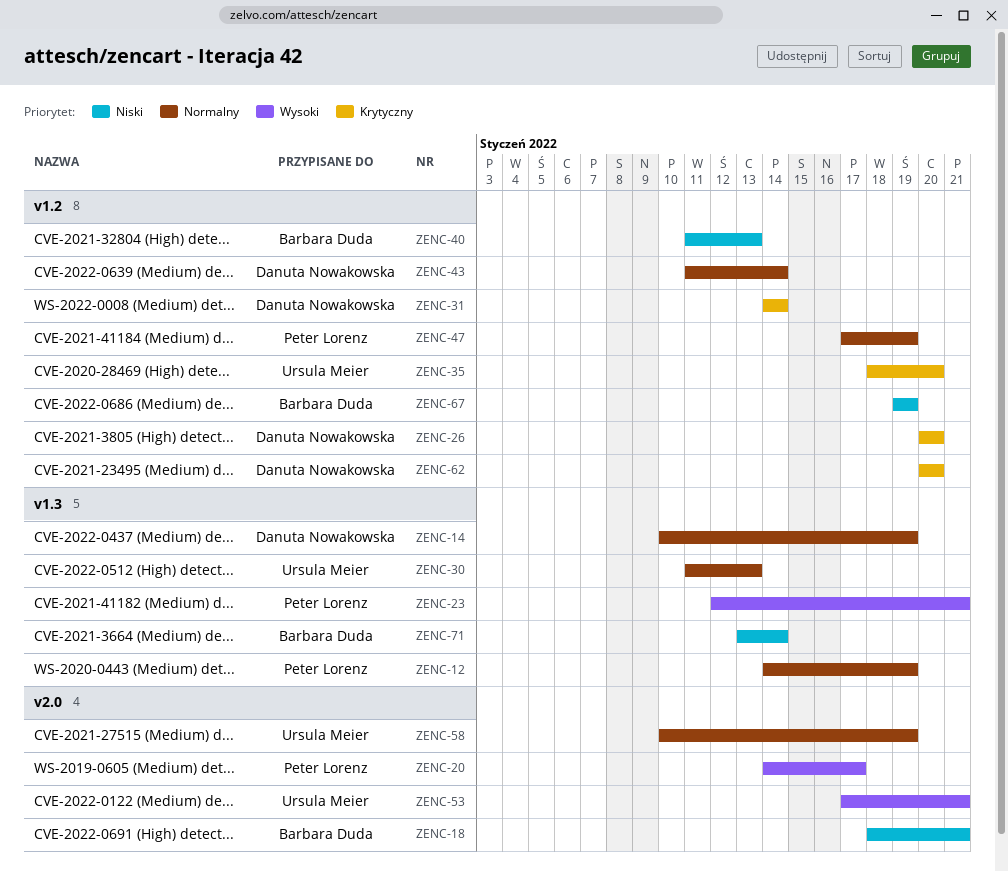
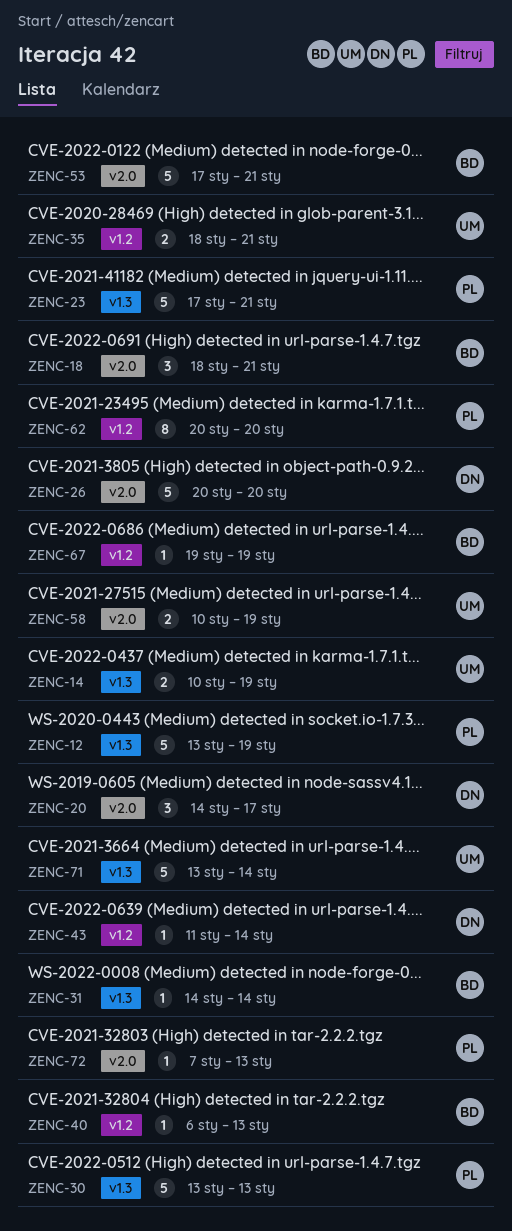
ZENC-12, start: Jan 14 -> Jan 13
ZENC-14, owner: Danuta Nowakowska -> Ursula Meier
ZENC-20, owner: Peter Lorenz -> Danuta Nowakowska
ZENC-23, start: Jan 12 -> Jan 17
ZENC-26, label: v1.2 -> v2.0
ZENC-30, owner: Ursula Meier -> Peter Lorenz
ZENC-30, start: Jan 11 -> Jan 13
ZENC-31, owner: Danuta Nowakowska -> Barbara Duda
ZENC-31, label: v1.2 -> v1.3
ZENC-35, due: Jan 20 -> Jan 21
ZENC-40, start: Jan 11 -> Jan 6
ZENC-47: present -> none
ZENC-53, owner: Ursula Meier -> Barbara Duda
ZENC-62, owner: Danuta Nowakowska -> Peter Lorenz
ZENC-71, owner: Barbara Duda -> Ursula Meier
ZENC-72: none -> present

